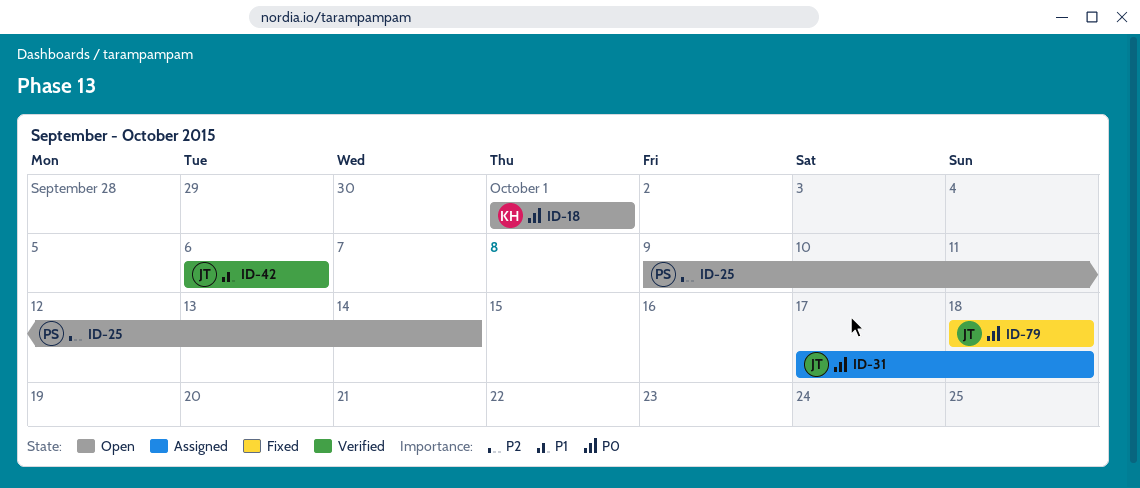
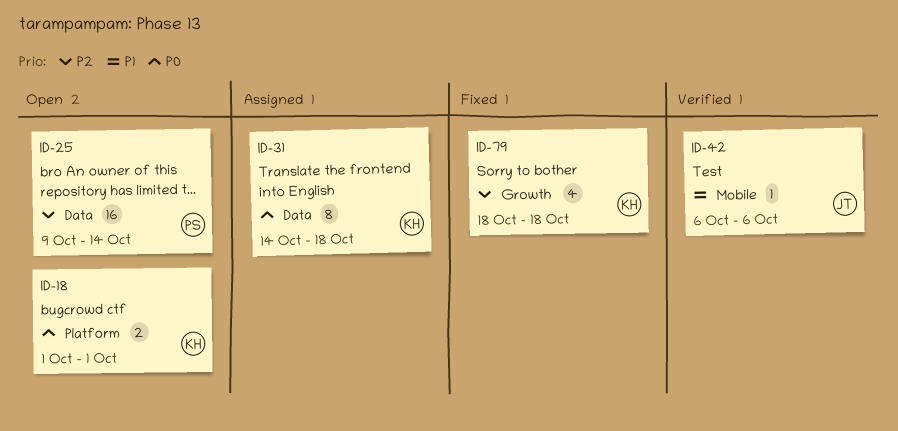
ID-31, owner: JT -> KH
ID-31, start: Oct 17 -> Oct 14
ID-79, owner: JT -> KH
ID-79, priority: P0 -> P2

